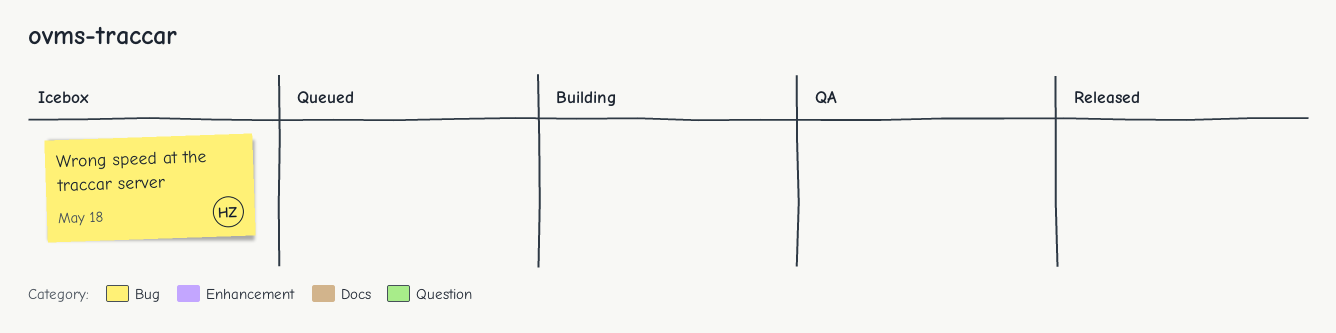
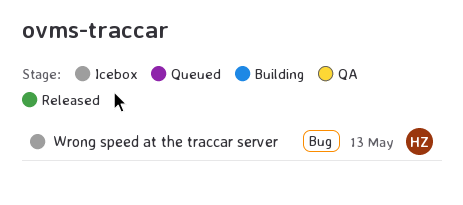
Wrong speed at the traccar server, due: May 18 -> May 13

